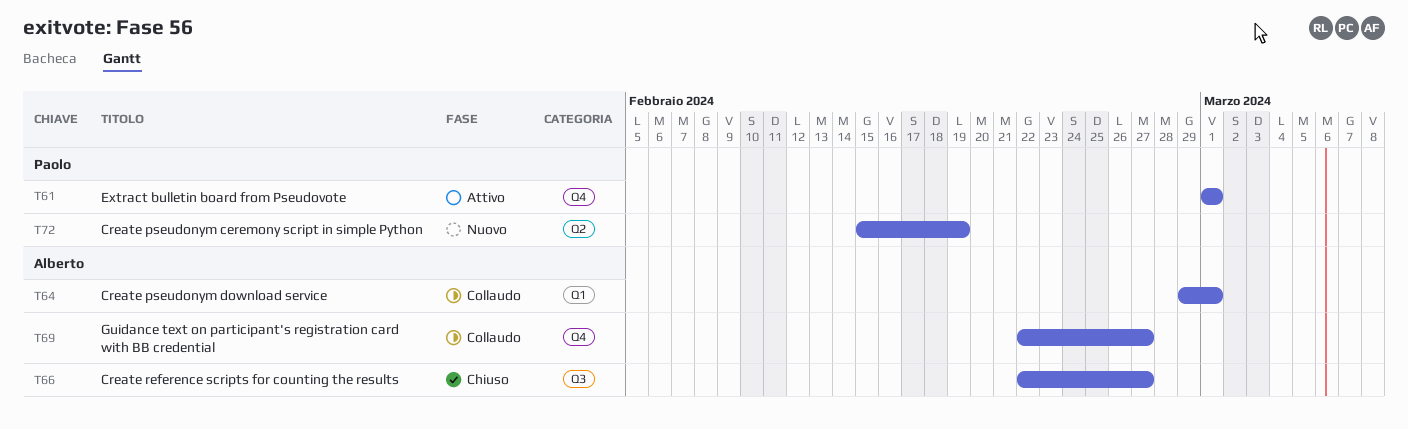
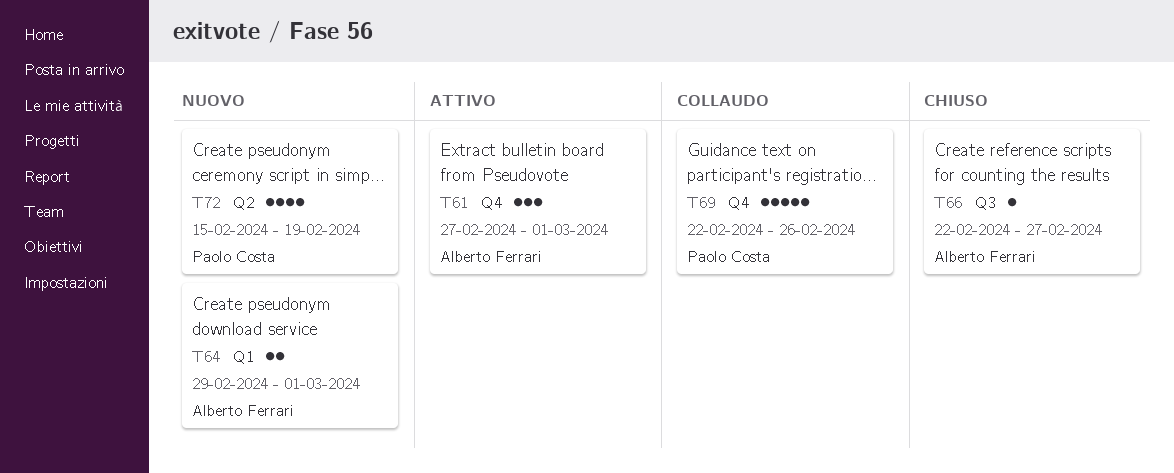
T61, owner: Paolo Costa -> Alberto Ferrari
T61, start: Mar 1 -> Feb 27
T64, status: Collaudo -> Nuovo
T69, owner: Alberto Ferrari -> Paolo Costa
T69, due: Feb 27 -> Feb 26

